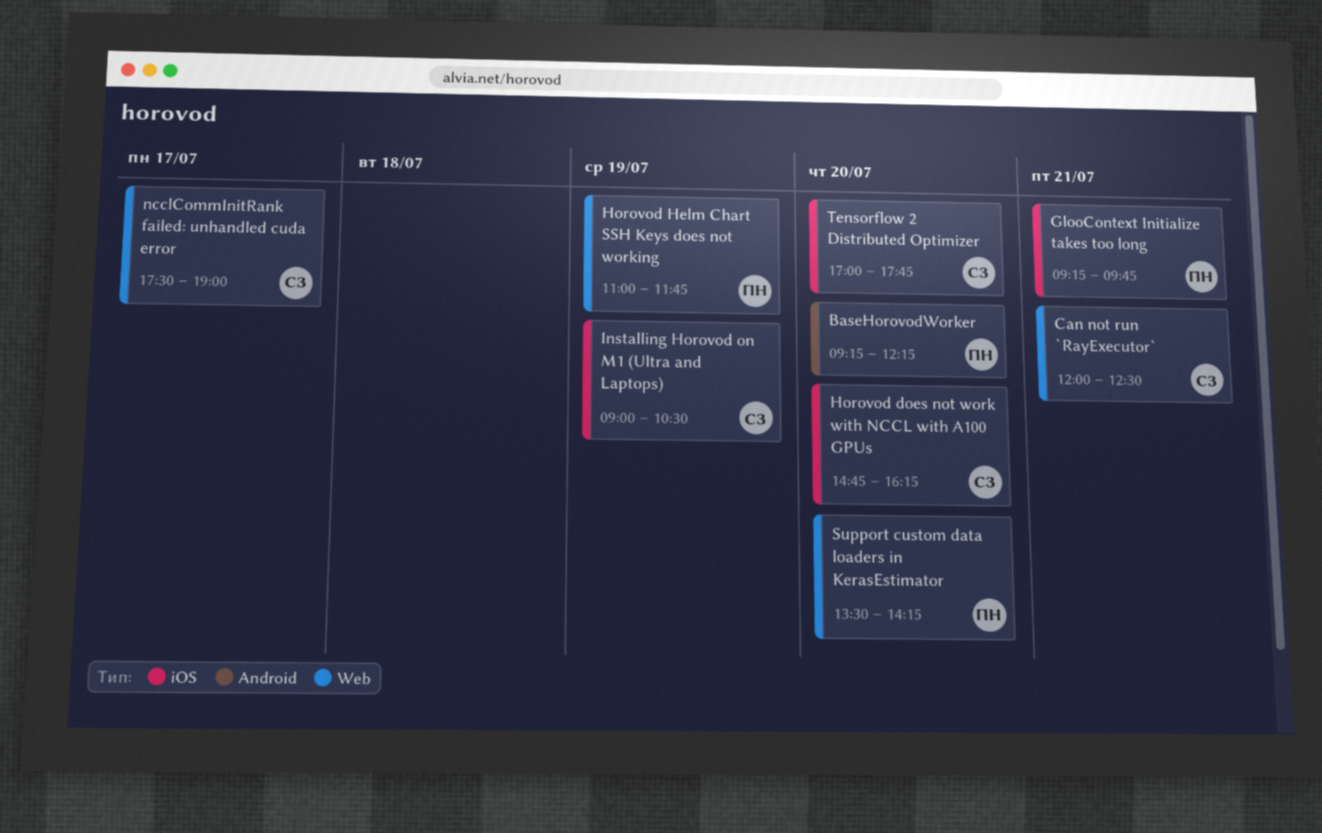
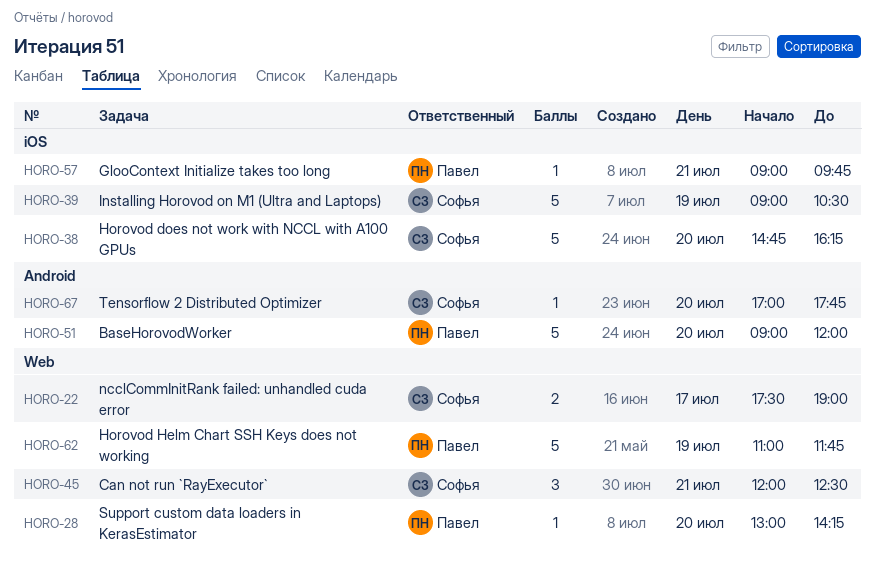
BaseHorovodWorker, begins: 09:15 -> 09:00
BaseHorovodWorker, ends: 12:15 -> 12:00
GlooContext Initialize takes too long, begins: 09:15 -> 09:00
Support custom data loaders in KerasEstimator, begins: 13:30 -> 13:00
Tensorflow 2 Distributed Optimizer, label: iOS -> Android

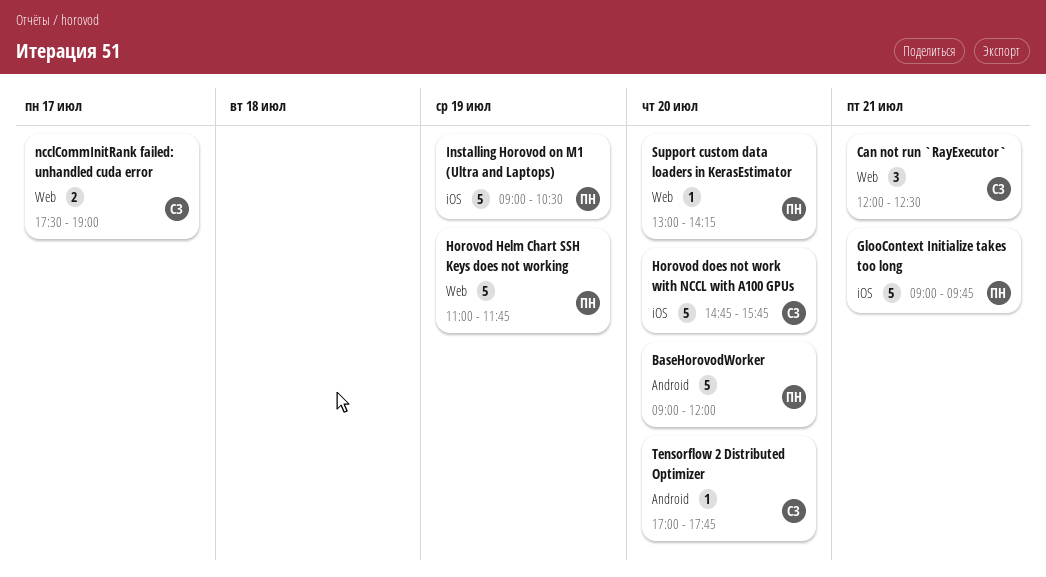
GlooContext Initialize takes too long, estimate: 1 -> 5
Horovod does not work with NCCL with A100 GPUs, ends: 16:15 -> 15:45
Installing Horovod on M1 (Ultra and Laptops), owner: Софья -> Павел

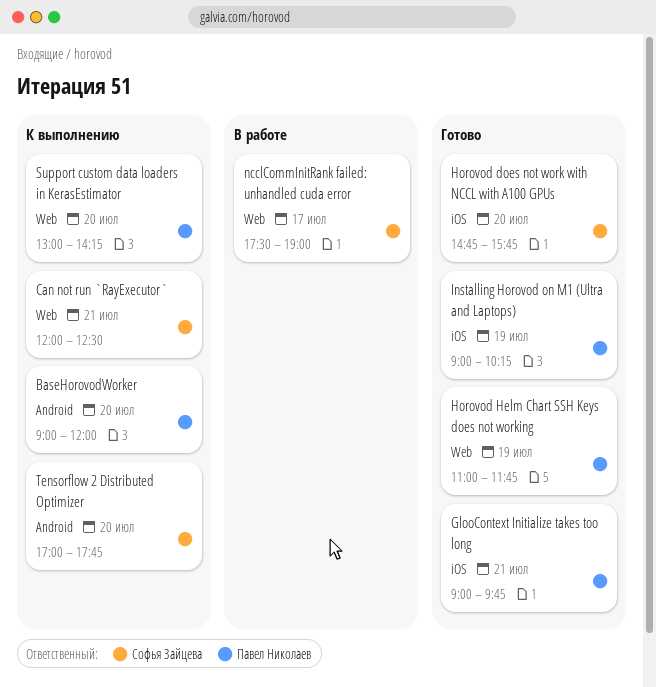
Installing Horovod on M1 (Ultra and Laptops), ends: 10:30 -> 10:15

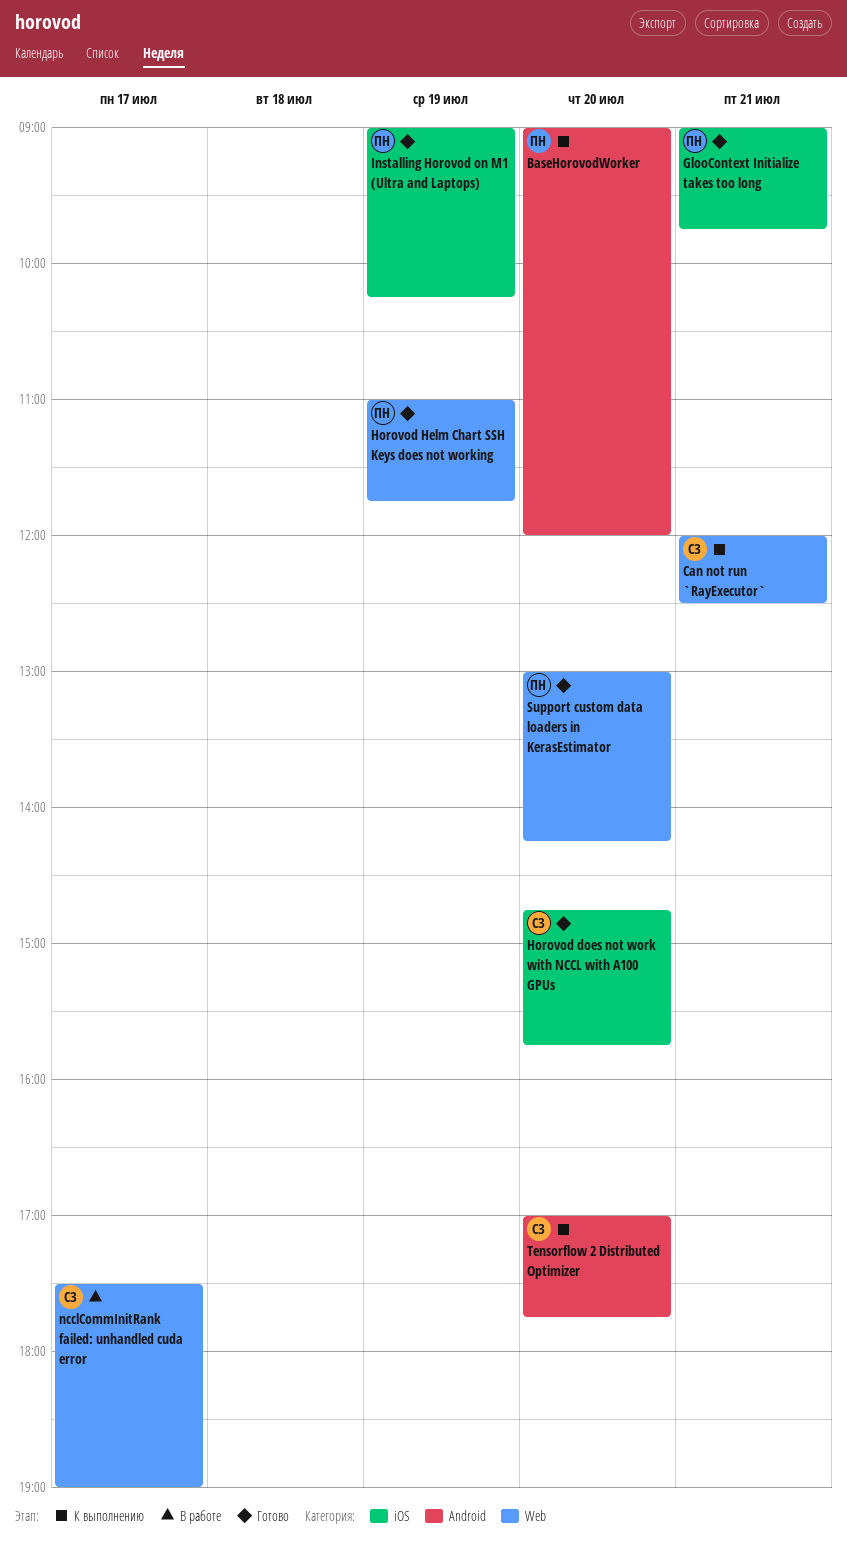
Support custom data loaders in KerasEstimator, status: К выполнению -> Готово

